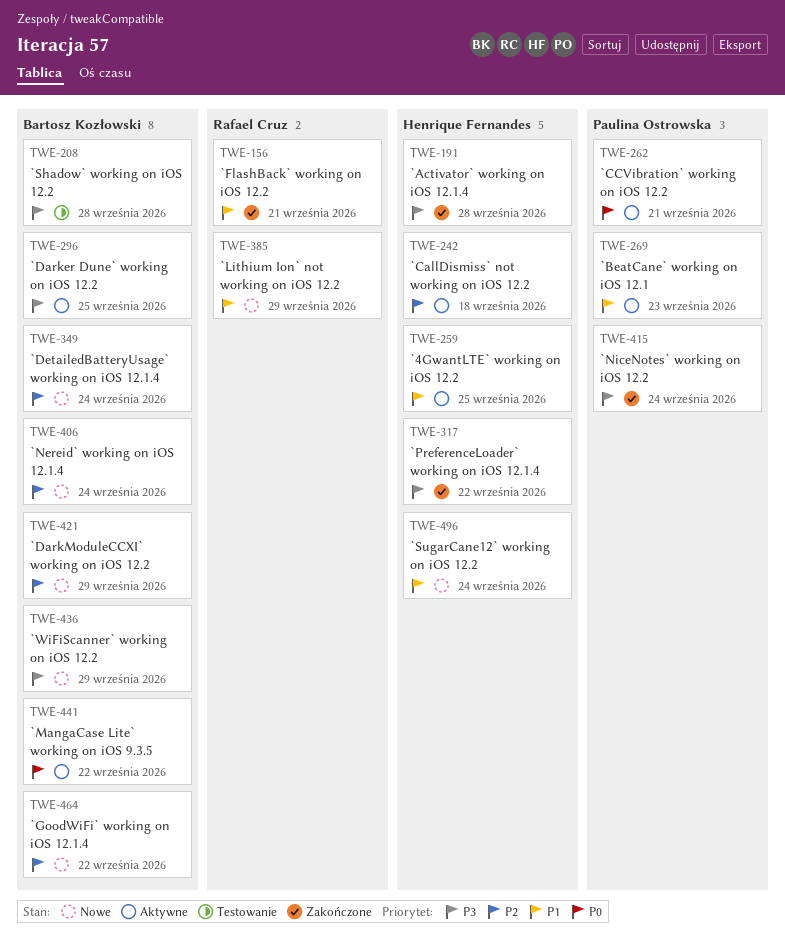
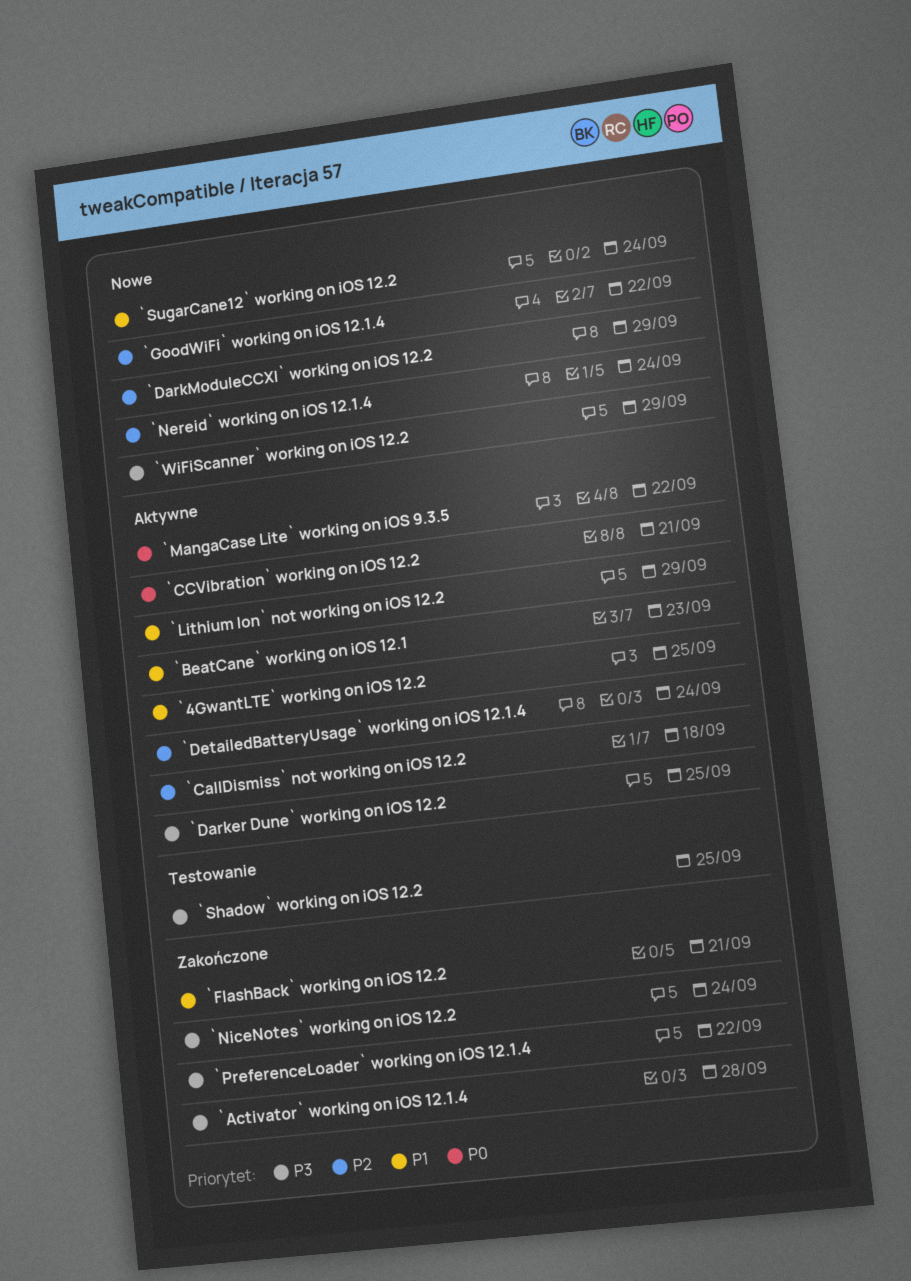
`DetailedBatteryUsage` working on iOS 12.1.4, status: Nowe -> Aktywne
`Lithium Ion` not working on iOS 12.2, status: Nowe -> Aktywne
`Shadow` working on iOS 12.2, due: Sep 28 -> Sep 25

